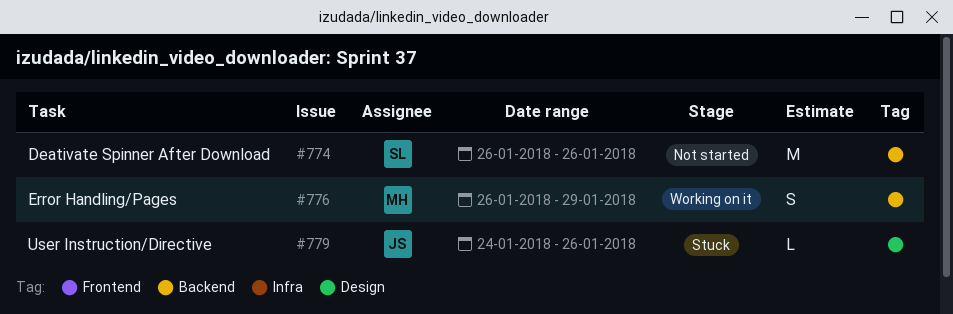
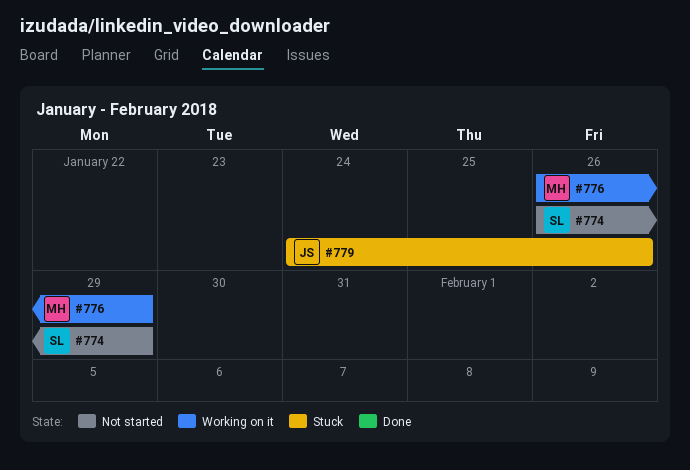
#774, due: Jan 26 -> Jan 29

